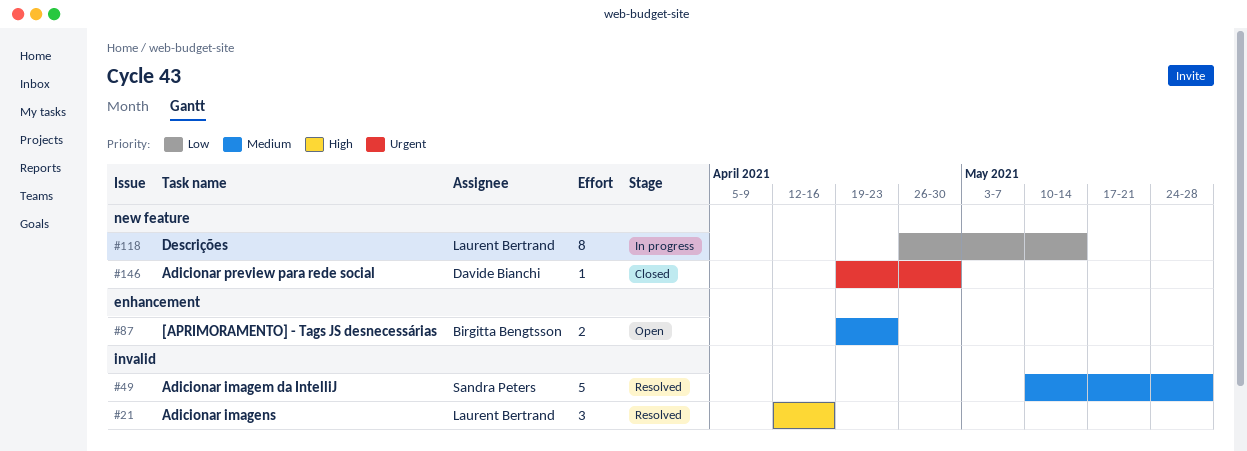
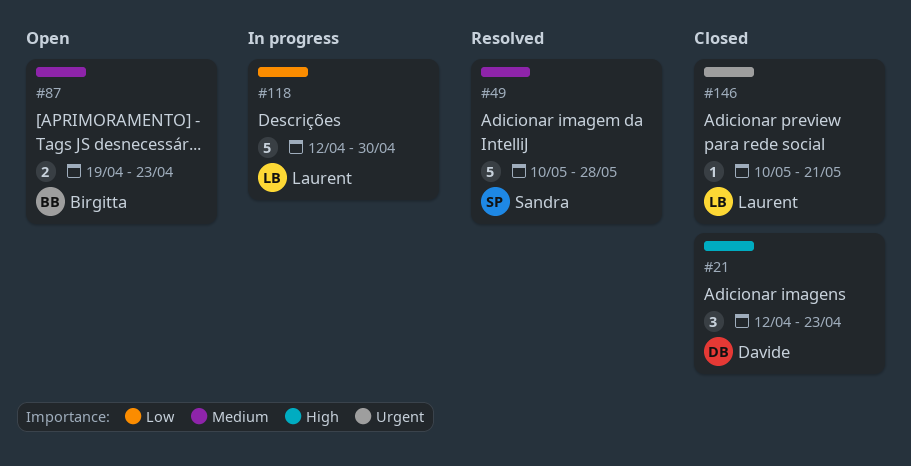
#21, status: Resolved -> Closed
#21, owner: Laurent Bertrand -> Davide Bianchi
#21, due: Apr 16 -> Apr 23
#118, estimate: 8 -> 5
#118, start: Apr 26 -> Apr 12
#118, due: May 14 -> Apr 30
#146, owner: Davide Bianchi -> Laurent Bertrand
#146, start: Apr 19 -> May 10
#146, due: Apr 30 -> May 21

